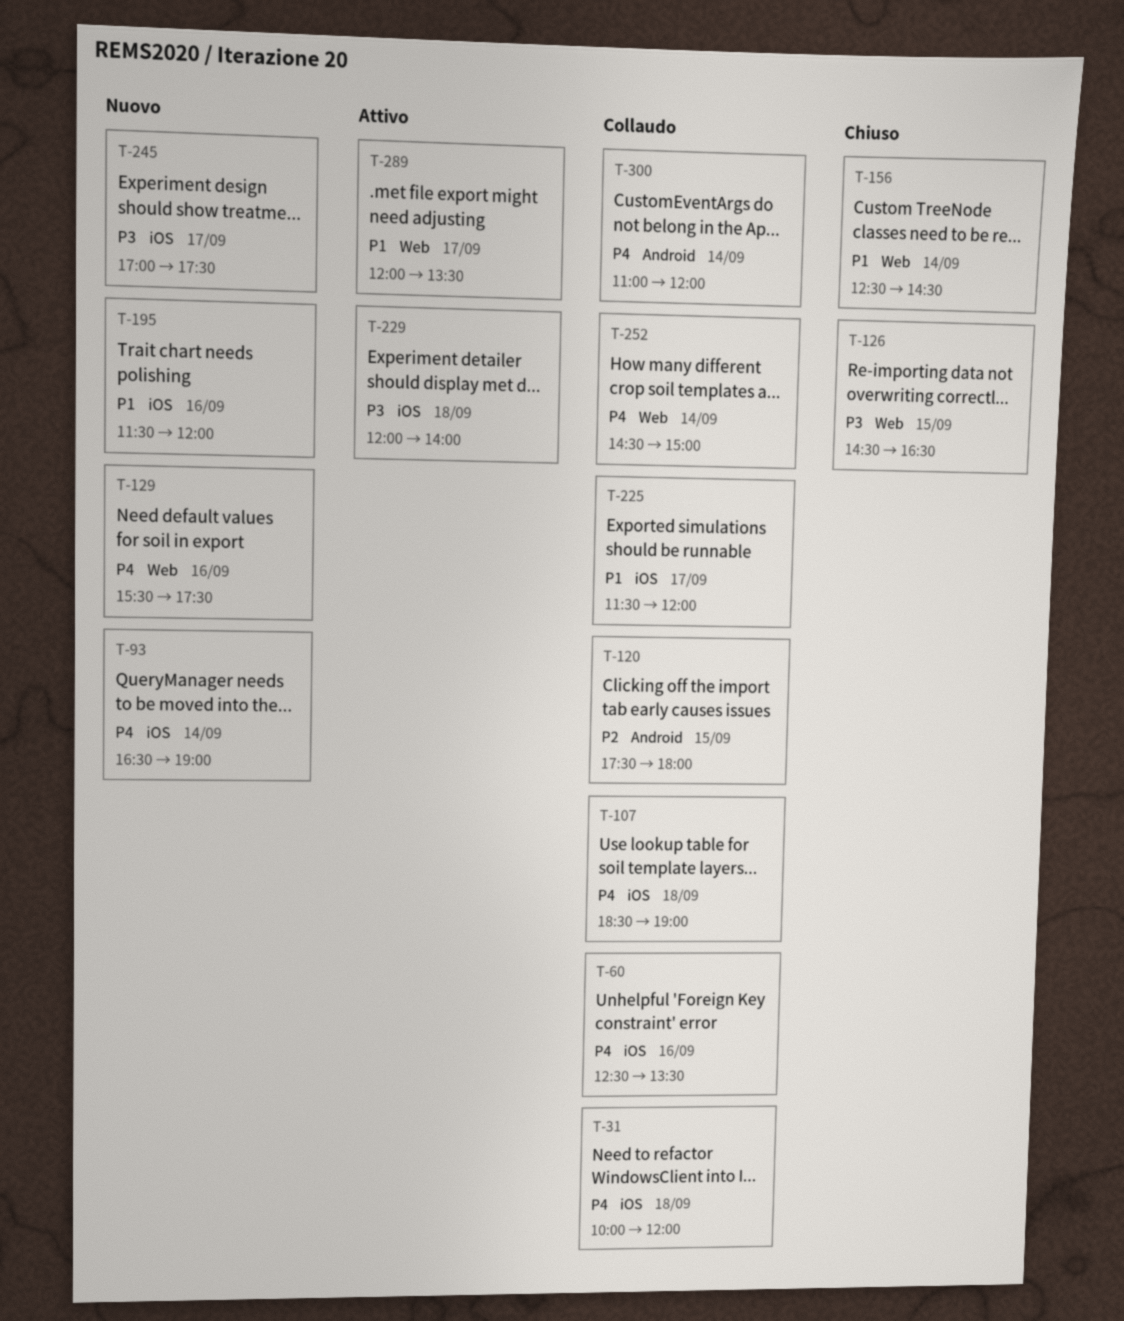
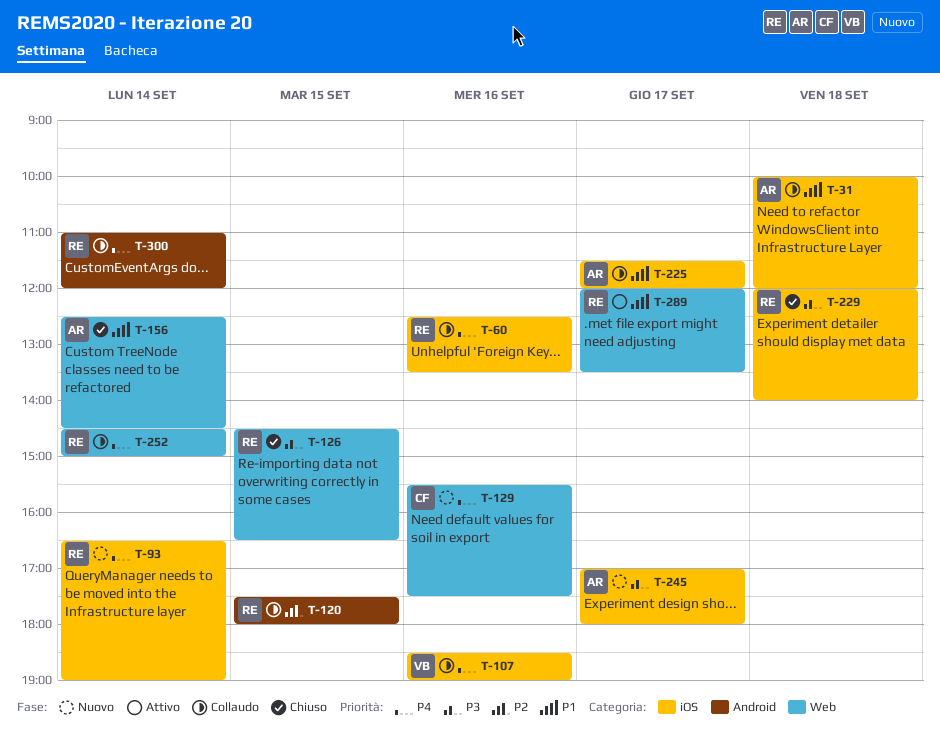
T-31, priority: P4 -> P1
T-107, day: Sep 18 -> Sep 16
T-195: present -> none
T-229, status: Attivo -> Chiuso
T-245, ends: 17:30 -> 18:00

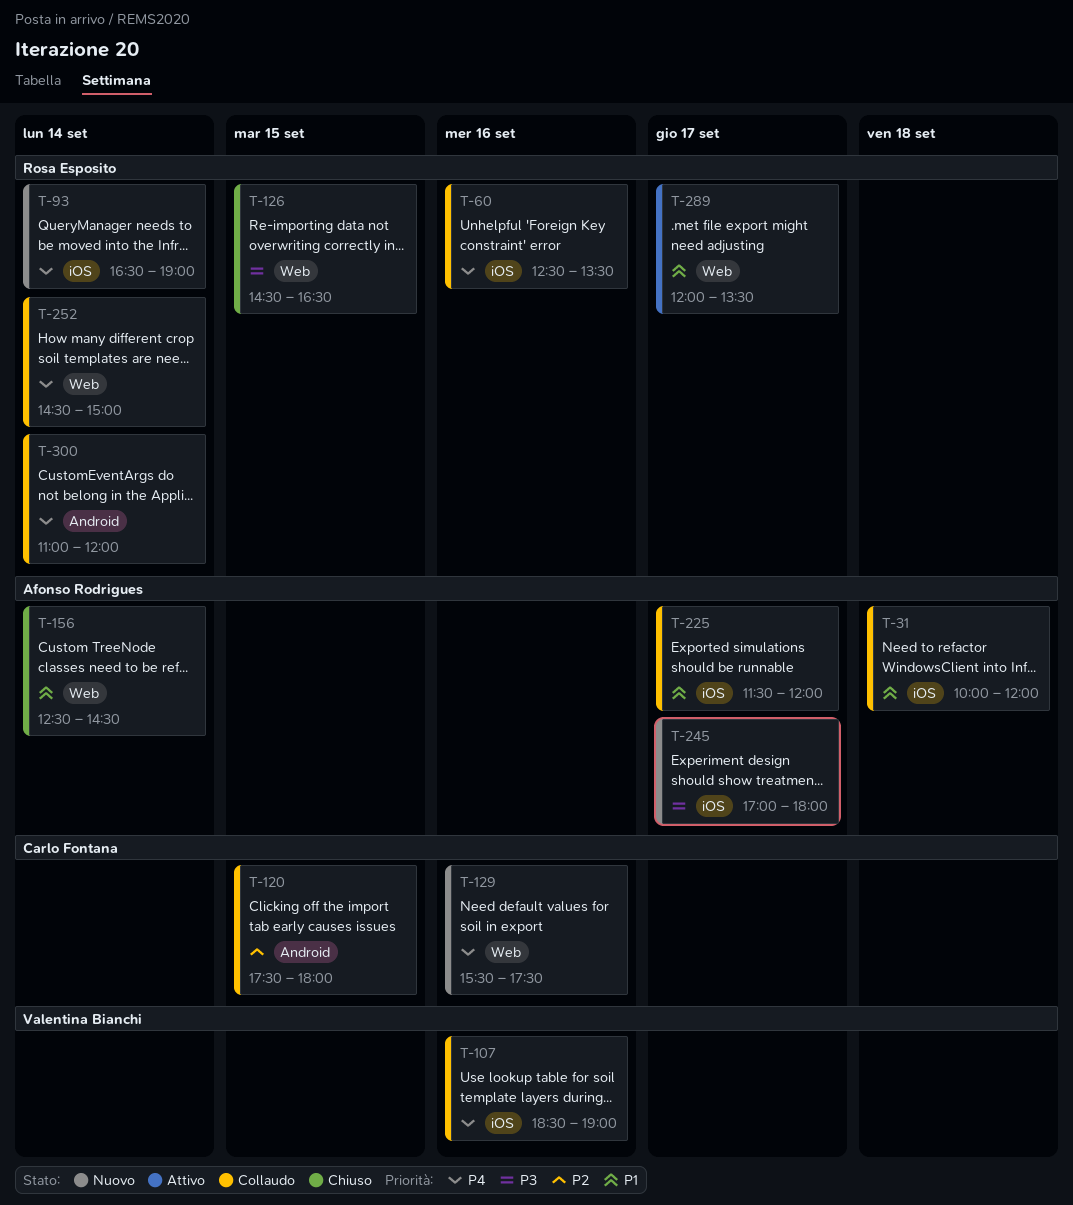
T-120, owner: Rosa Esposito -> Carlo Fontana
T-229: present -> none

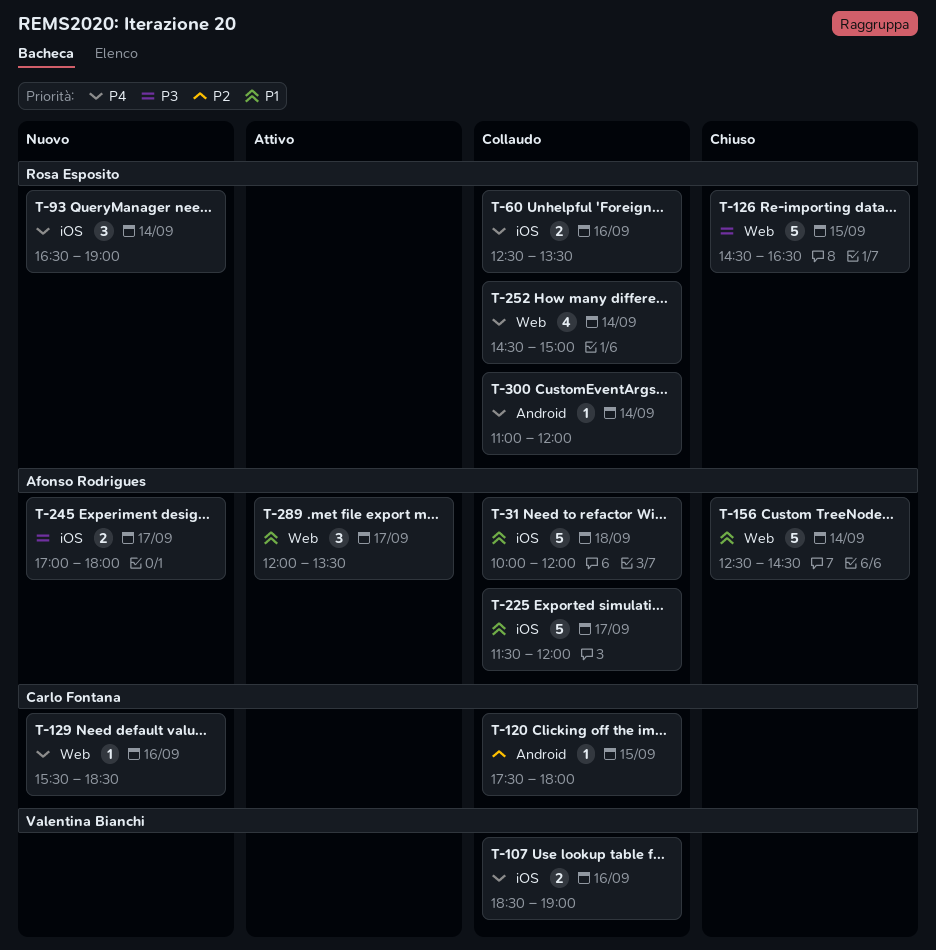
T-129, ends: 17:30 -> 18:30
T-289, owner: Rosa Esposito -> Afonso Rodrigues

